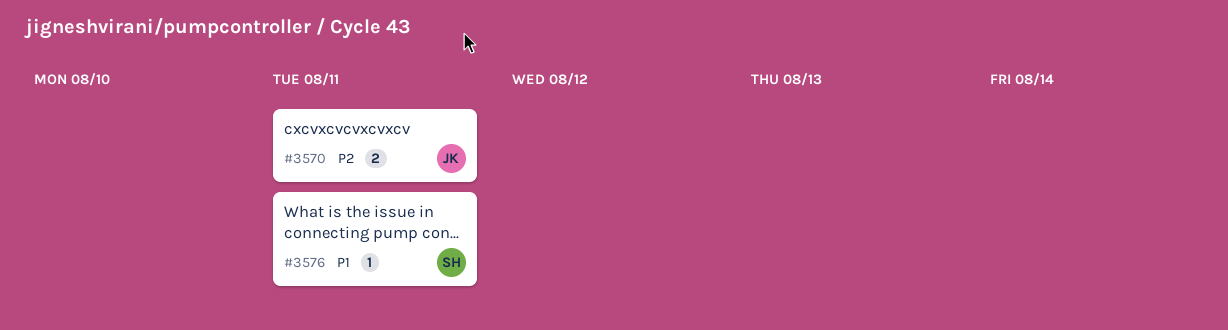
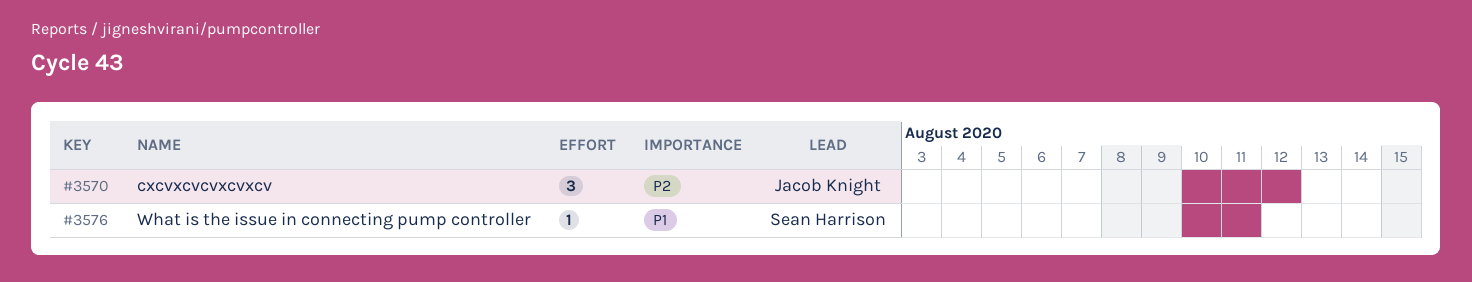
#3570, estimate: 2 -> 3
#3570, due: Aug 11 -> Aug 12

